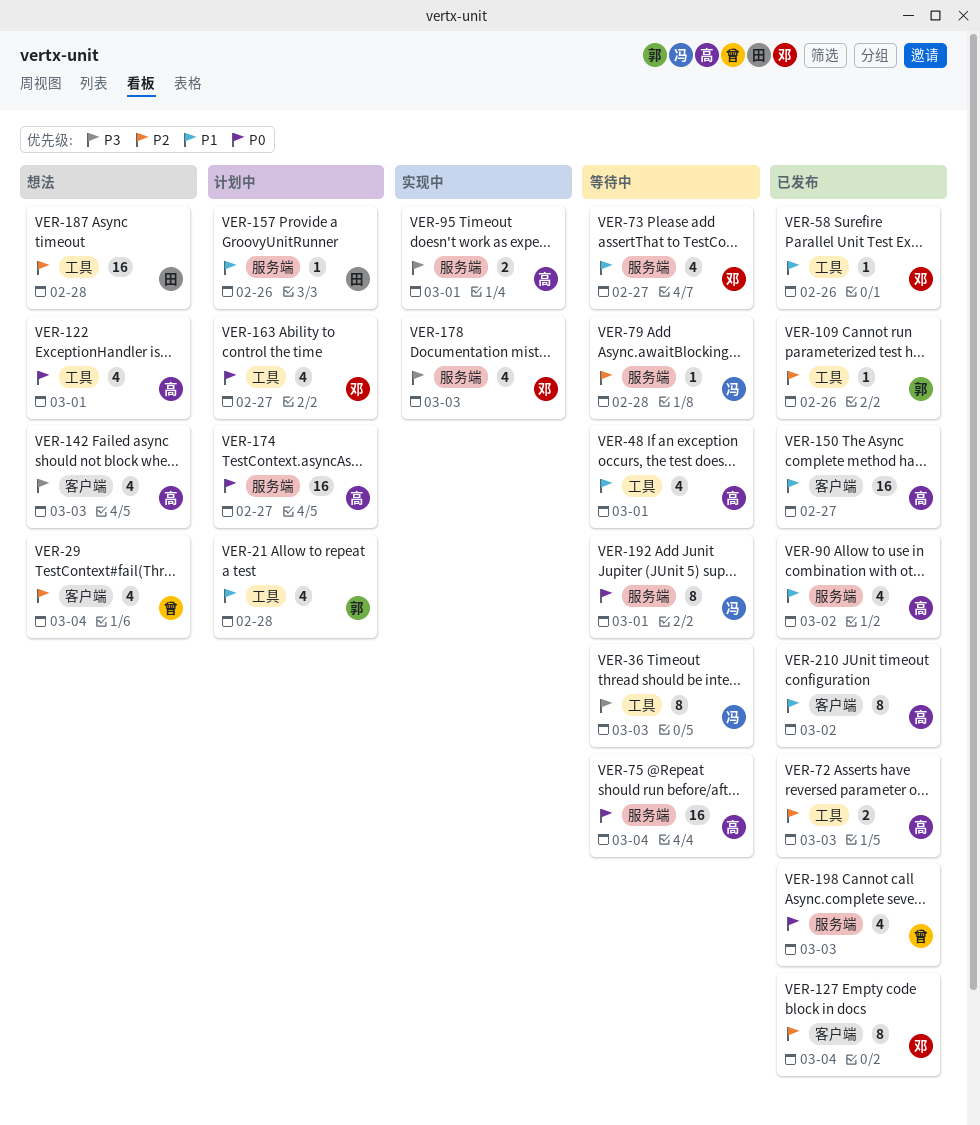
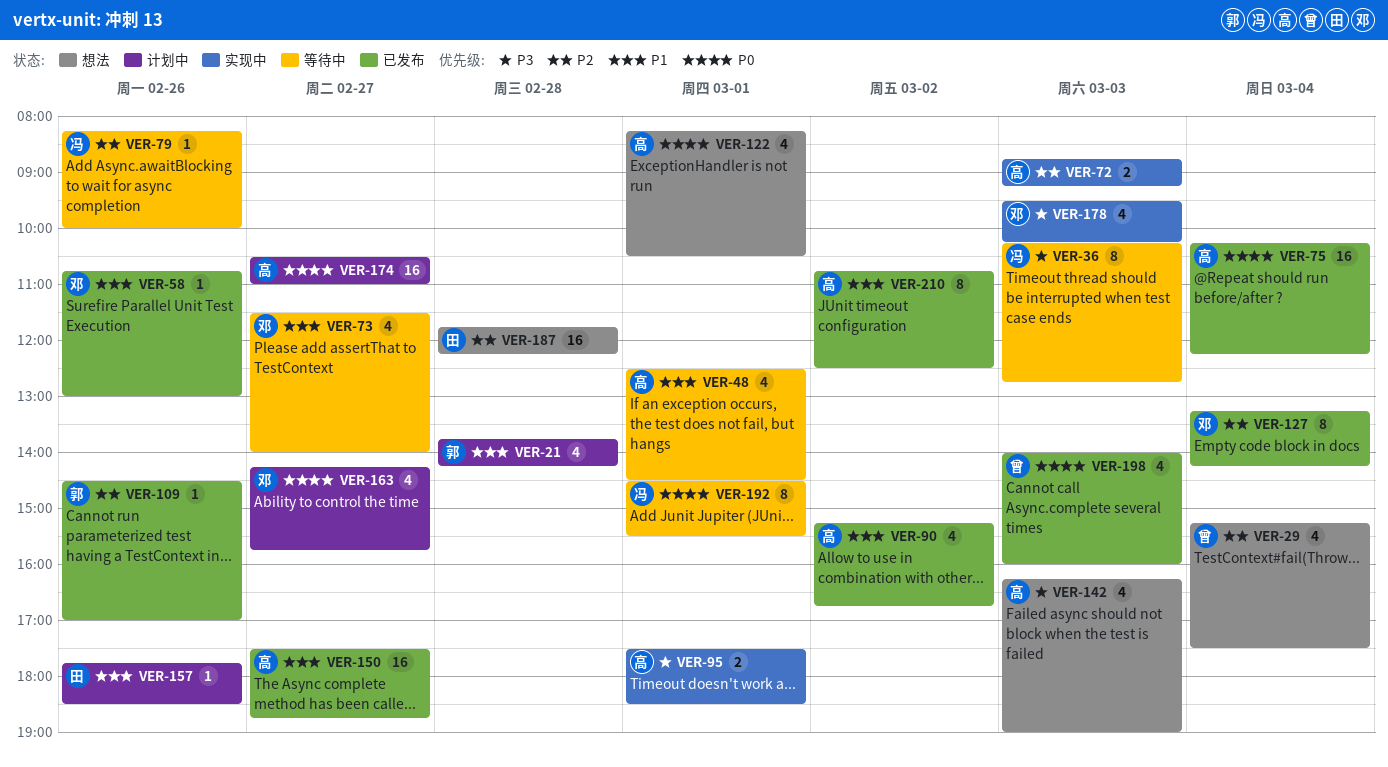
VER-72, status: 已发布 -> 实现中
VER-75, status: 等待中 -> 已发布
VER-79, day: Feb 28 -> Feb 26

